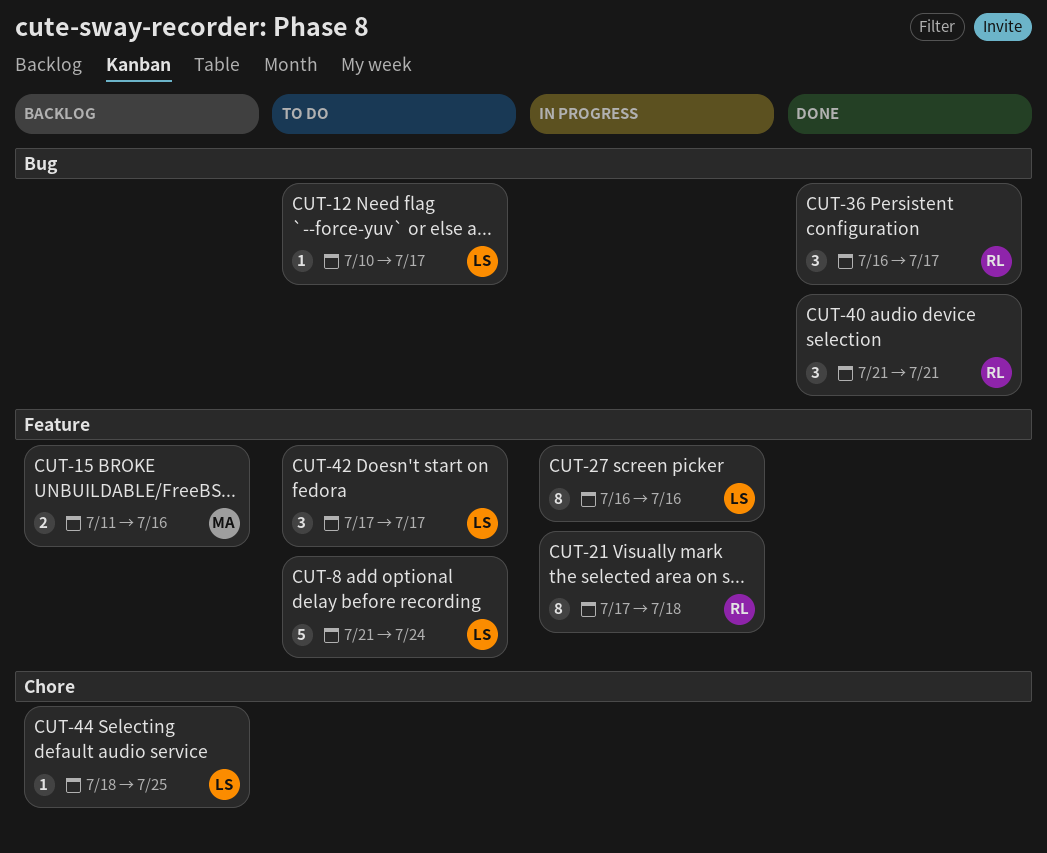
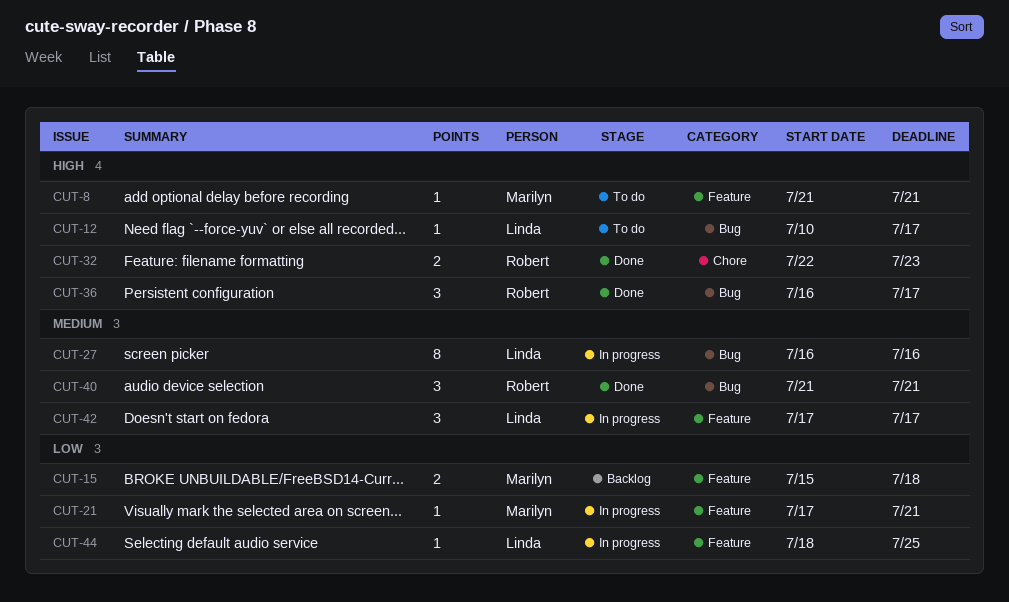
CUT-8, owner: Linda -> Marilyn
CUT-8, estimate: 5 -> 1
CUT-8, due: Jul 24 -> Jul 21
CUT-15, start: Jul 11 -> Jul 15
CUT-15, due: Jul 16 -> Jul 18
CUT-21, owner: Robert -> Marilyn
CUT-21, estimate: 8 -> 1
CUT-21, due: Jul 18 -> Jul 21
CUT-27, label: Feature -> Bug
CUT-32: none -> present
CUT-42, status: To do -> In progress
CUT-44, status: Backlog -> In progress
CUT-44, label: Chore -> Feature

